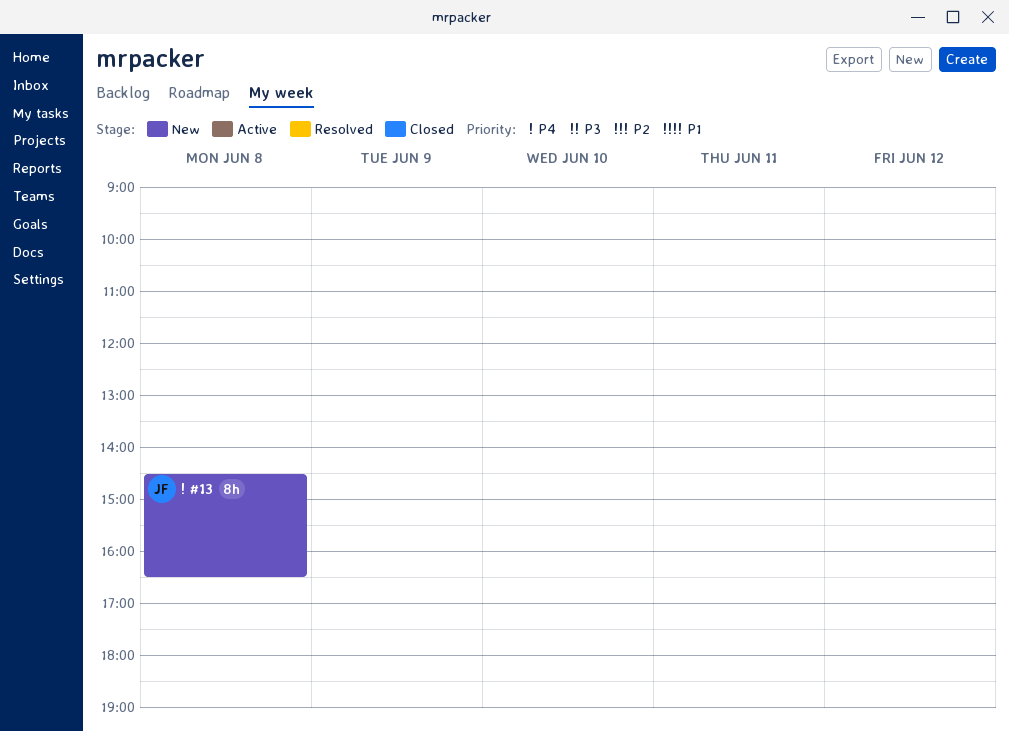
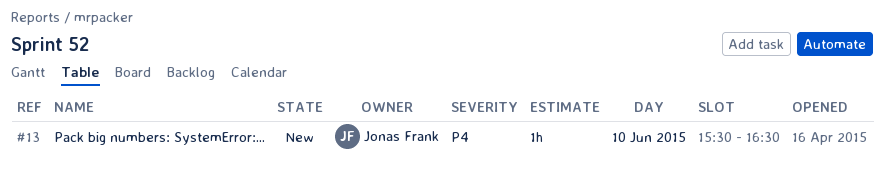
#13, estimate: 8h -> 1h
#13, day: Jun 8 -> Jun 10
#13, begins: 14:30 -> 15:30

